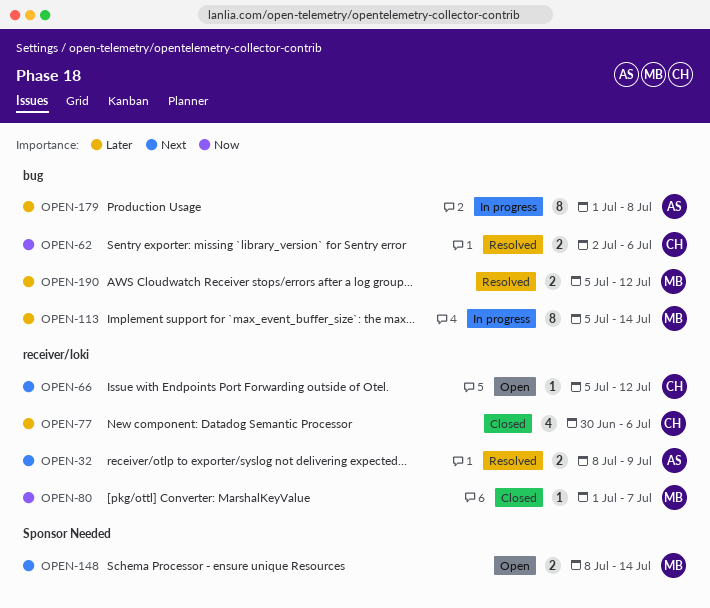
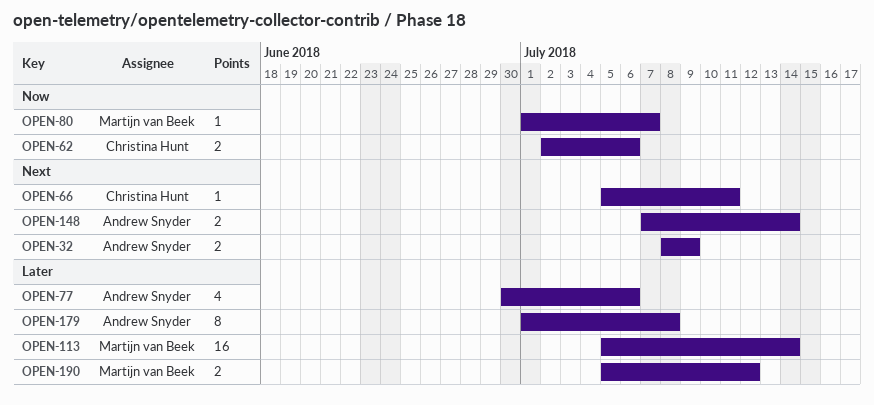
OPEN-66, due: Jul 12 -> Jul 11
OPEN-77, owner: Christina Hunt -> Andrew Snyder
OPEN-113, estimate: 8 -> 16
OPEN-148, owner: Martijn van Beek -> Andrew Snyder
OPEN-148, start: Jul 8 -> Jul 7

